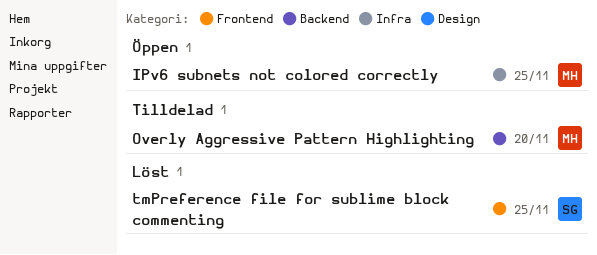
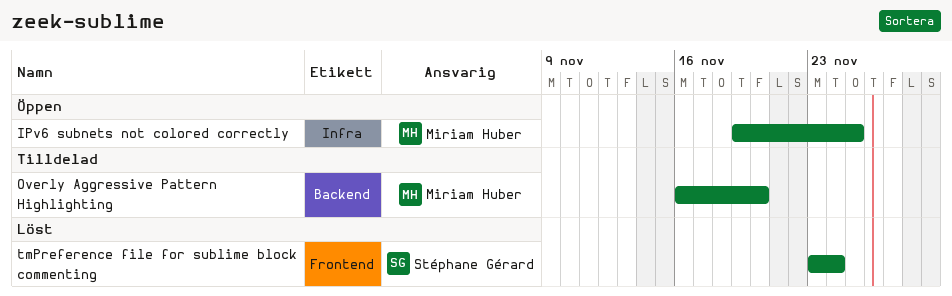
tmPreference file for sublime block commenting, due: Nov 25 -> Nov 24

